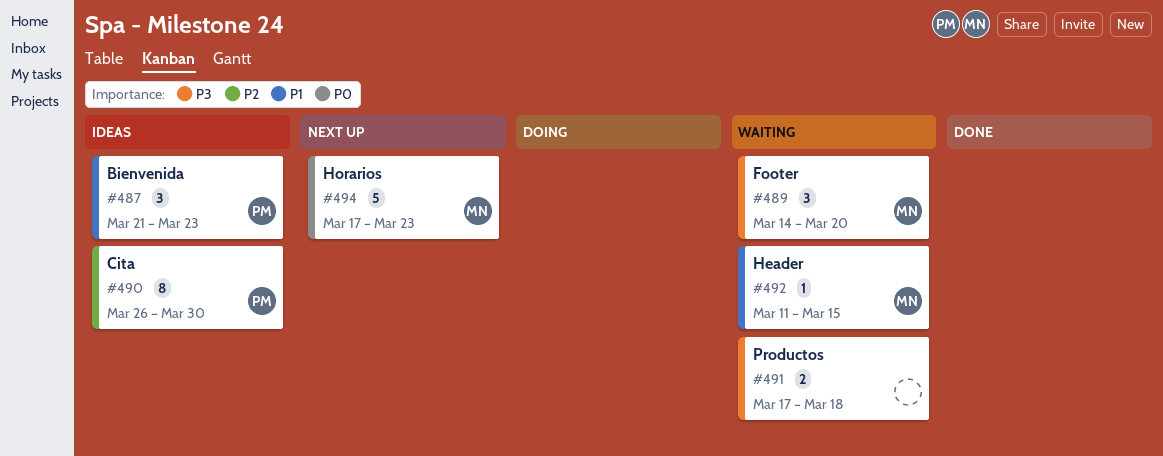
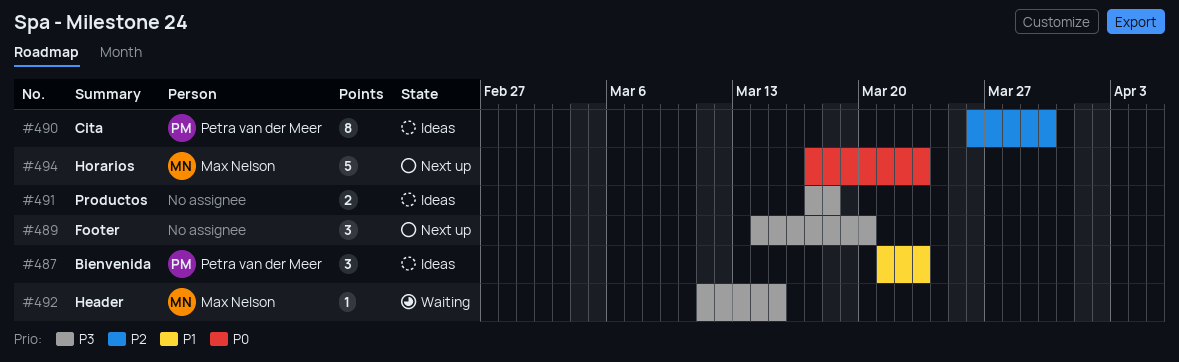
#489, status: Waiting -> Next up
#489, owner: Max Nelson -> none
#491, status: Waiting -> Ideas
#492, priority: P1 -> P3

